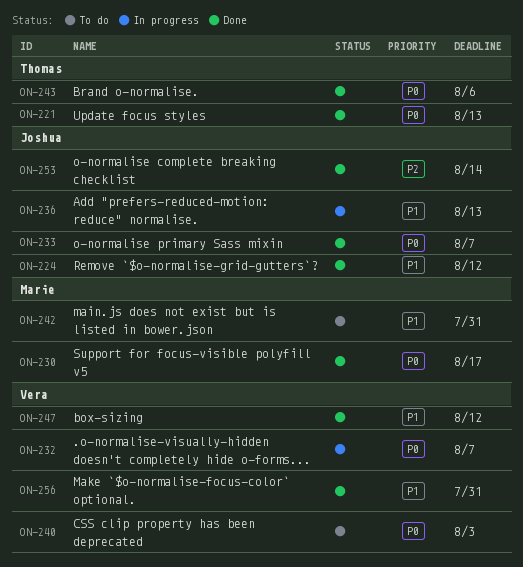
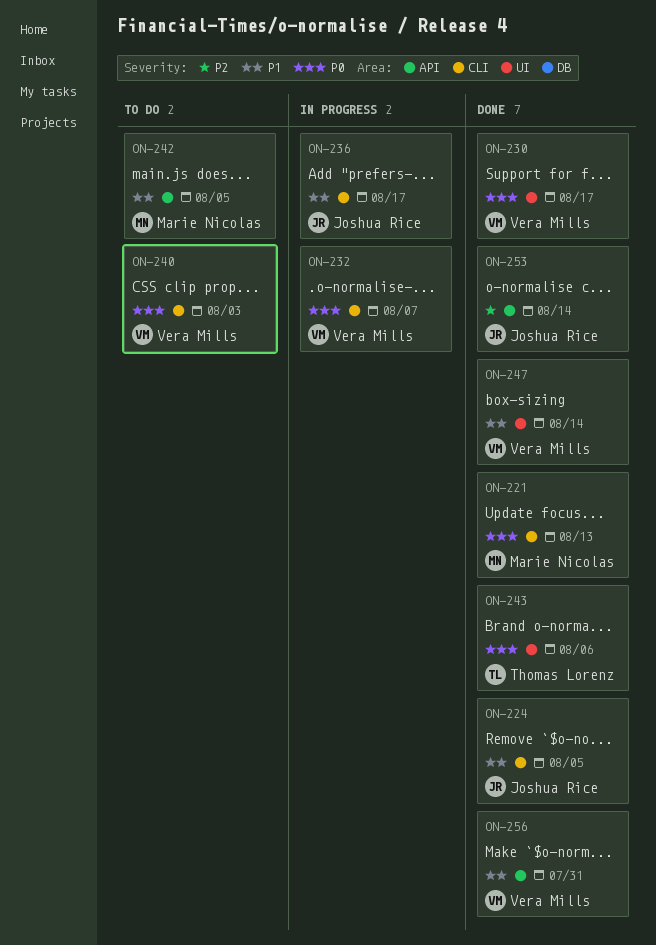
ON-221, owner: Thomas Lorenz -> Marie Nicolas
ON-224, due: Aug 12 -> Aug 5
ON-230, owner: Marie Nicolas -> Vera Mills
ON-233: present -> none
ON-236, due: Aug 13 -> Aug 17
ON-242, due: Jul 31 -> Aug 5
ON-247, due: Aug 12 -> Aug 14

